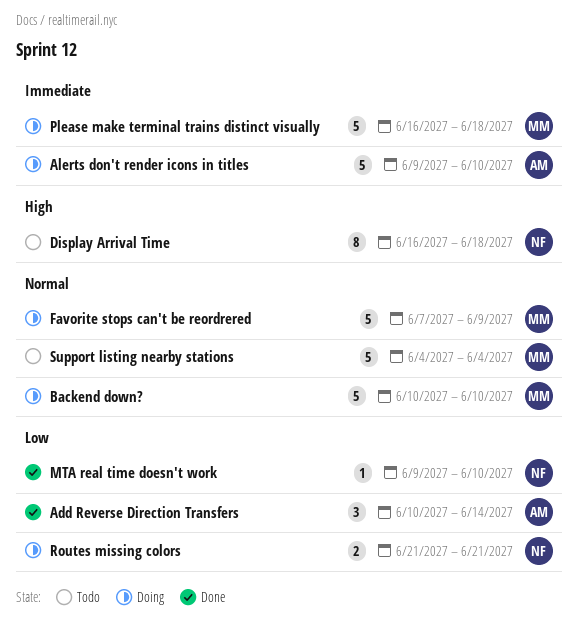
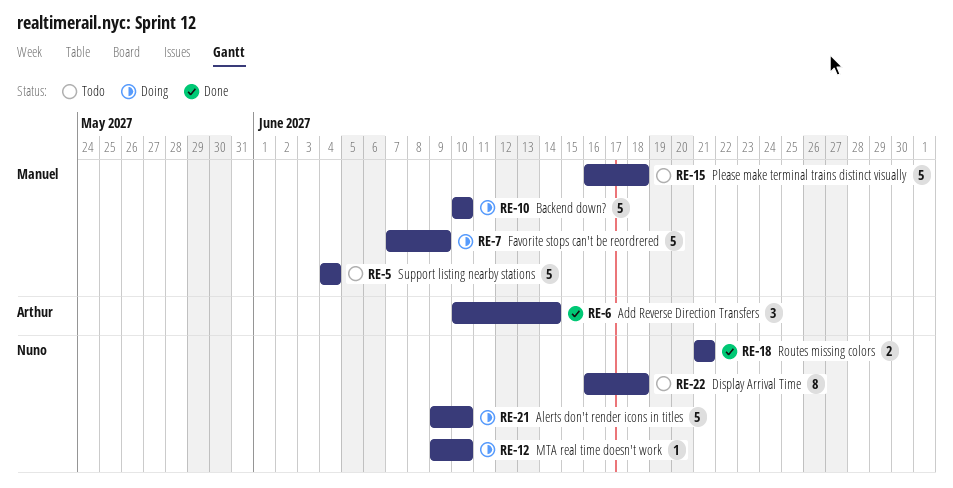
Alerts don't render icons in titles, owner: Arthur -> Nuno
MTA real time doesn't work, status: Done -> Doing
Please make terminal trains distinct visually, status: Doing -> Todo
Routes missing colors, status: Doing -> Done

